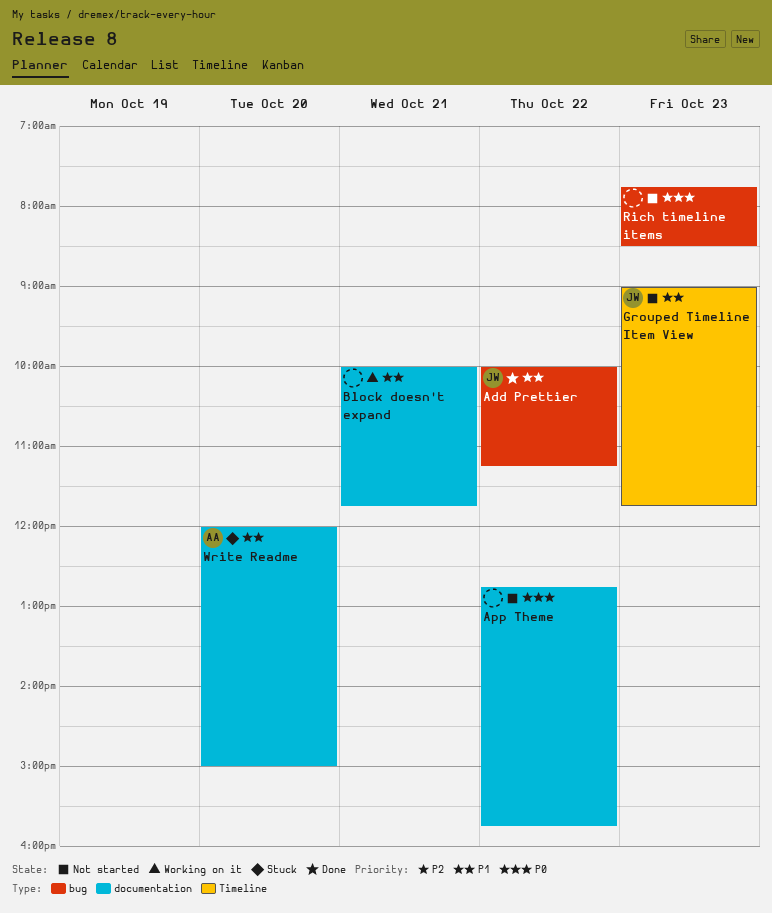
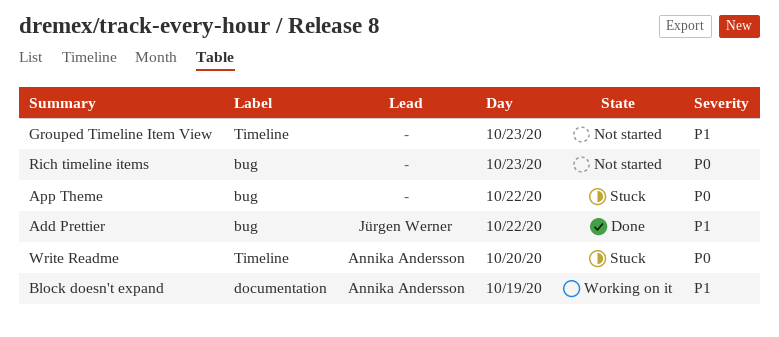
App Theme, status: Not started -> Stuck
App Theme, label: documentation -> bug
Block doesn't expand, owner: none -> Annika Andersson
Block doesn't expand, day: Oct 21 -> Oct 19
Grouped Timeline Item View, owner: Jürgen Werner -> none
Write Readme, priority: P1 -> P0
Write Readme, label: documentation -> Timeline

